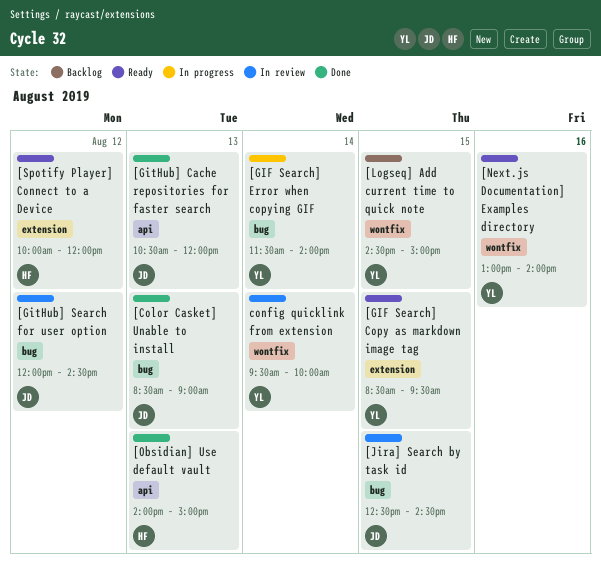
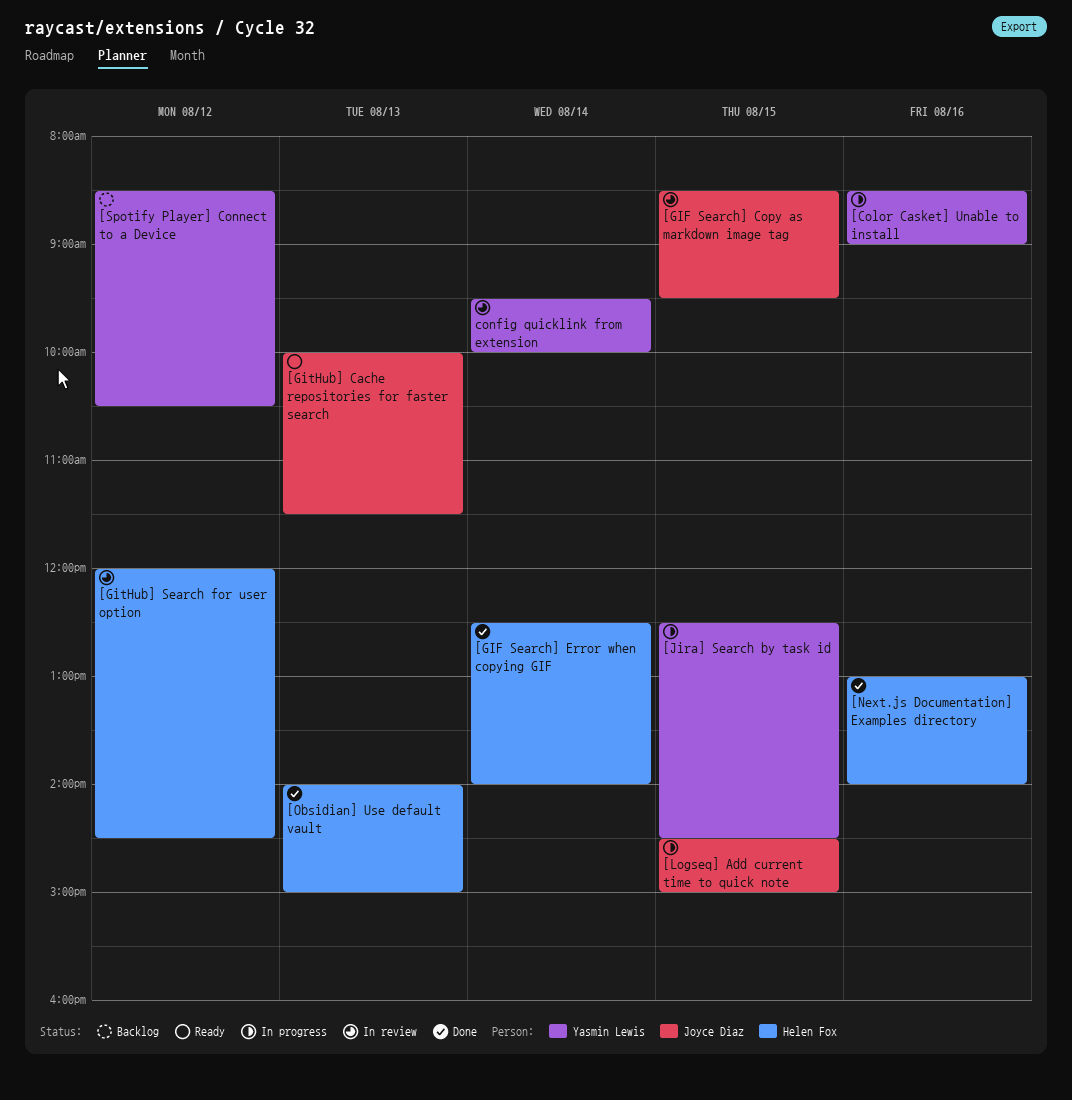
[Color Casket] Unable to install, status: Done -> In progress
[Color Casket] Unable to install, owner: Joyce Diaz -> Yasmin Lewis
[Color Casket] Unable to install, day: Aug 13 -> Aug 16
[GIF Search] Copy as markdown image tag, status: Ready -> In review
[GIF Search] Copy as markdown image tag, owner: Yasmin Lewis -> Joyce Diaz
[GIF Search] Error when copying GIF, status: In progress -> Done
[GIF Search] Error when copying GIF, owner: Yasmin Lewis -> Helen Fox
[GIF Search] Error when copying GIF, begins: 11:30 -> 12:30
[GitHub] Cache repositories for faster search, status: Done -> Ready
[GitHub] Cache repositories for faster search, begins: 10:30 -> 10:00
[GitHub] Cache repositories for faster search, ends: 12:00 -> 11:30
[GitHub] Search for user option, owner: Joyce Diaz -> Helen Fox
[Jira] Search by task id, status: In review -> In progress
[Jira] Search by task id, owner: Joyce Diaz -> Yasmin Lewis
[Logseq] Add current time to quick note, status: Backlog -> In progress
[Logseq] Add current time to quick note, owner: Yasmin Lewis -> Joyce Diaz
[Next.js Documentation] Examples directory, status: Ready -> Done
[Next.js Documentation] Examples directory, owner: Yasmin Lewis -> Helen Fox
[Spotify Player] Connect to a Device, status: Ready -> Backlog
[Spotify Player] Connect to a Device, owner: Helen Fox -> Yasmin Lewis
[Spotify Player] Connect to a Device, begins: 10:00 -> 08:30
[Spotify Player] Connect to a Device, ends: 12:00 -> 10:30

